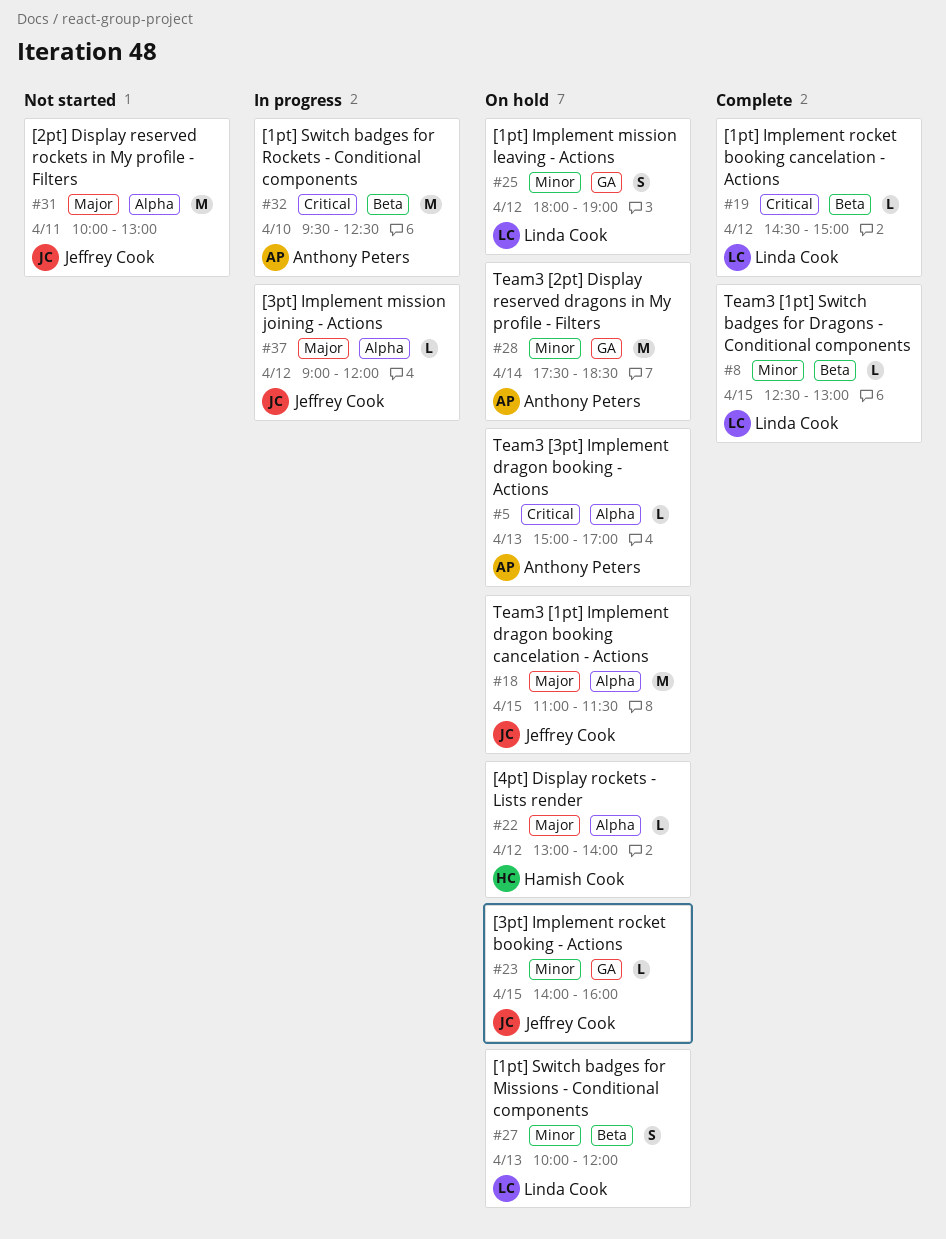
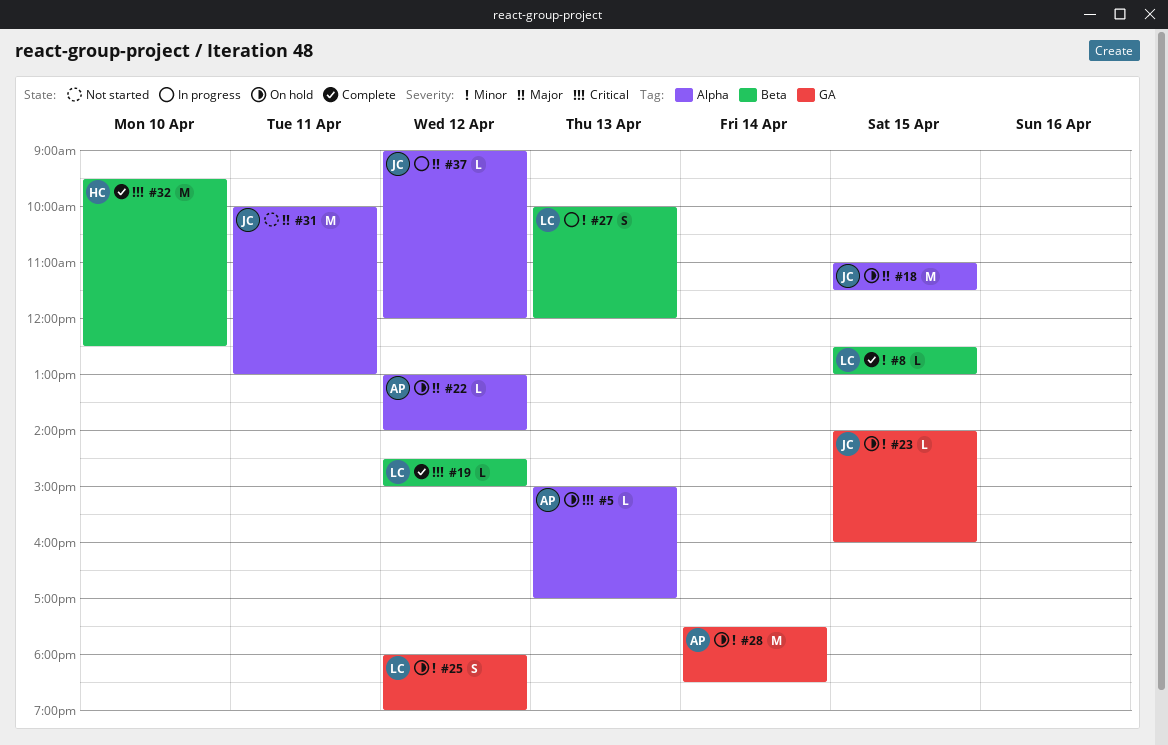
#22, owner: Hamish Cook -> Anthony Peters
#27, status: On hold -> In progress
#32, status: In progress -> Complete
#32, owner: Anthony Peters -> Hamish Cook

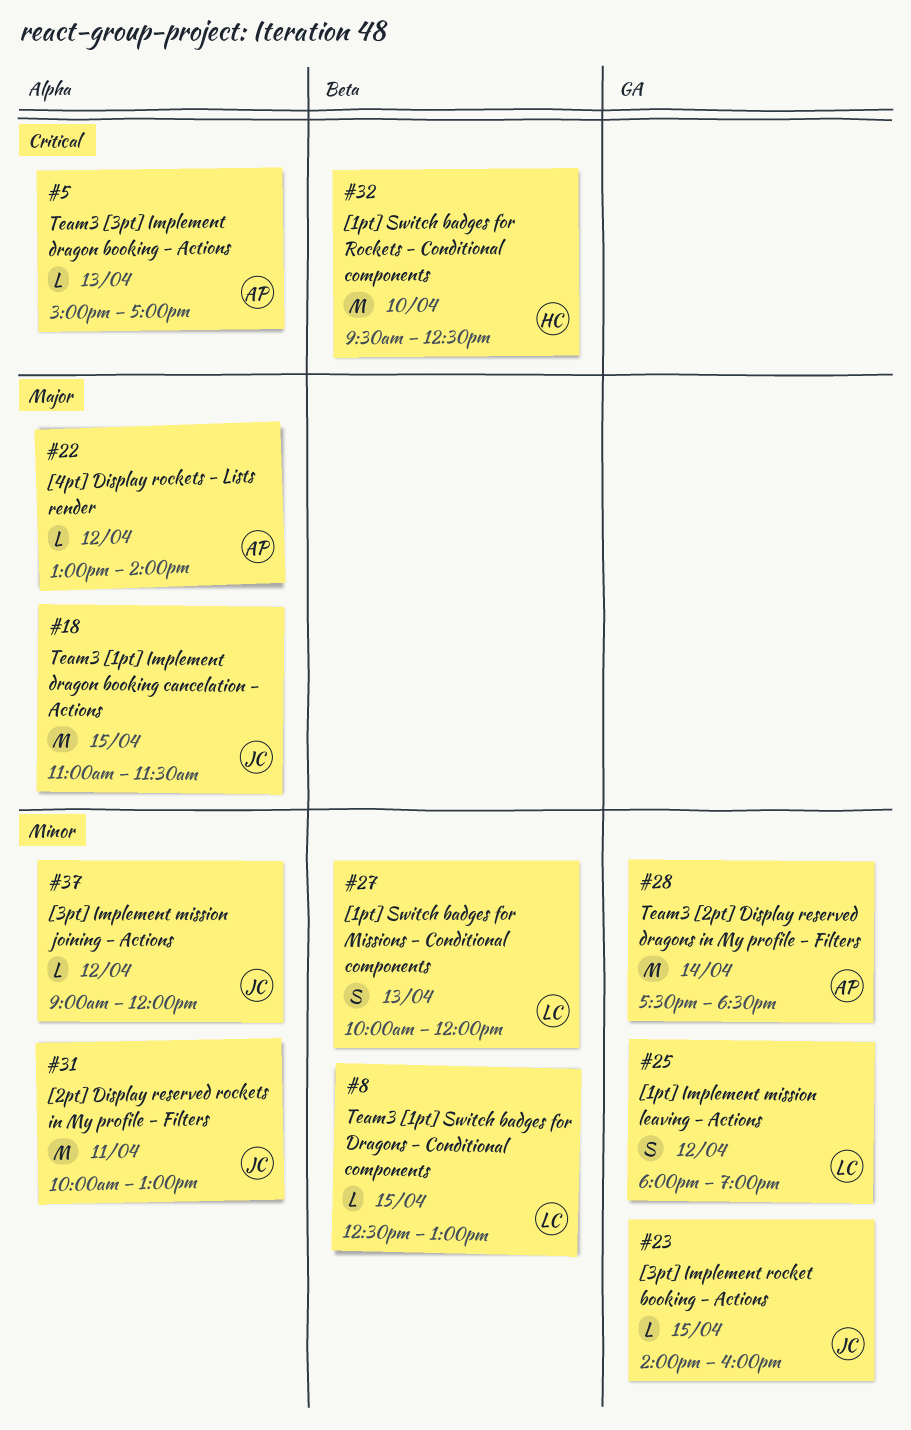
#19: present -> none
#31, priority: Major -> Minor
#37, priority: Major -> Minor

